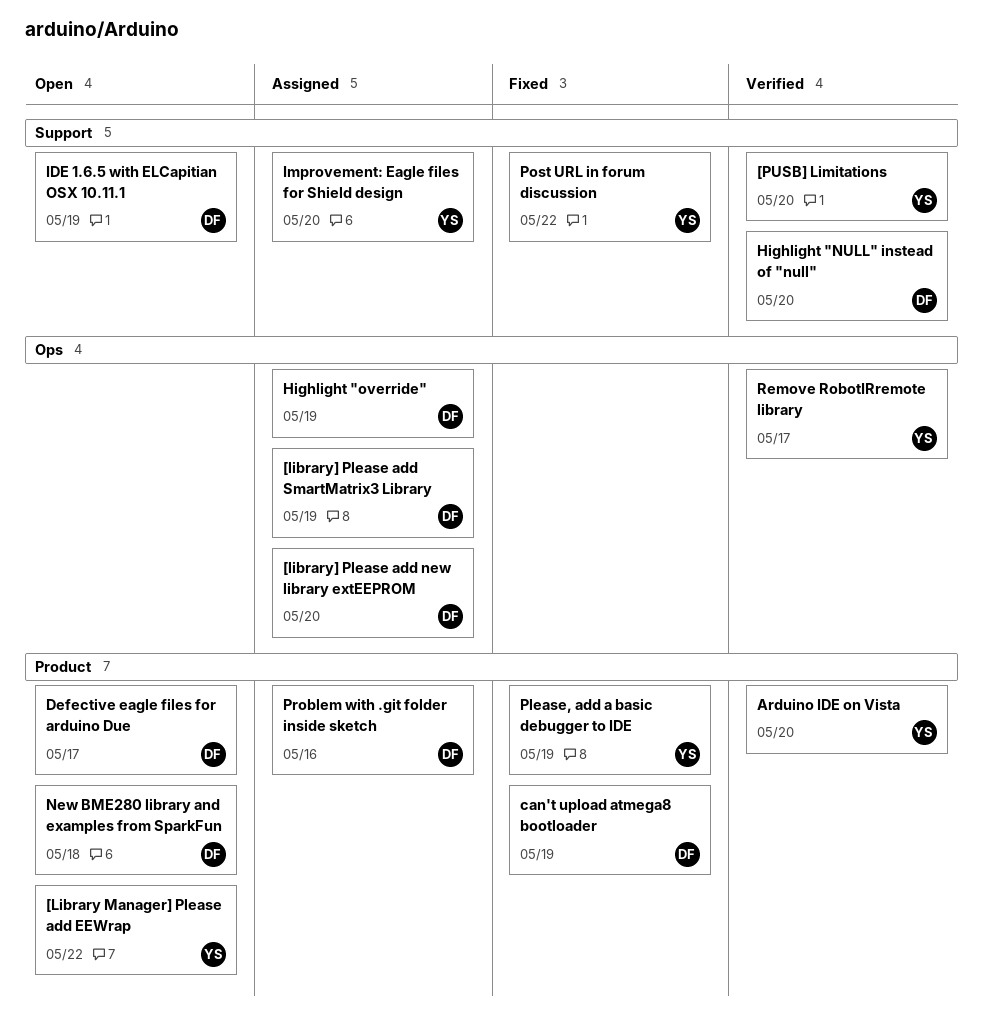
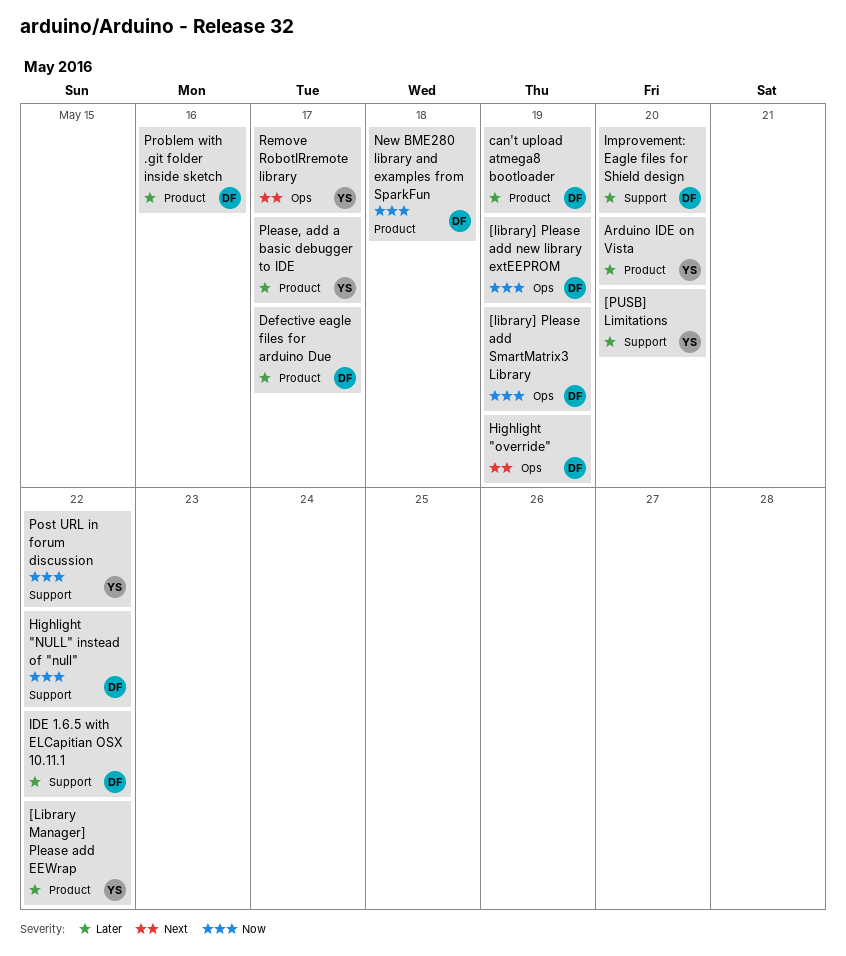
[library] Please add new library extEEPROM, due: May 20 -> May 19
Highlight "NULL" instead of "null", due: May 20 -> May 22
IDE 1.6.5 with ELCapitian OSX 10.11.1, due: May 19 -> May 22
Improvement: Eagle files for Shield design, owner: YS -> DF
Please, add a basic debugger to IDE, due: May 19 -> May 17

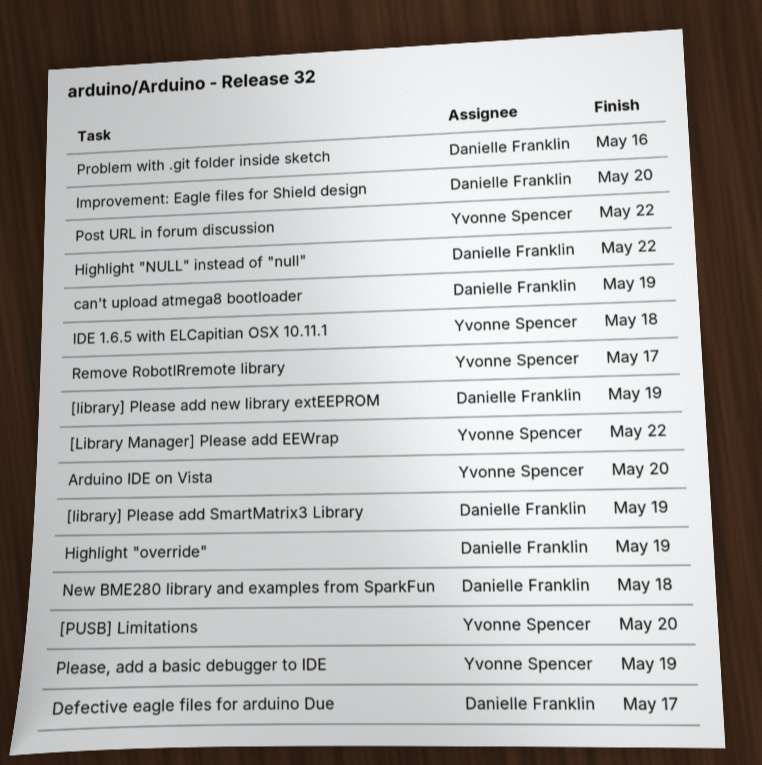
IDE 1.6.5 with ELCapitian OSX 10.11.1, owner: Danielle Franklin -> Yvonne Spencer
IDE 1.6.5 with ELCapitian OSX 10.11.1, due: May 22 -> May 18
Please, add a basic debugger to IDE, due: May 17 -> May 19

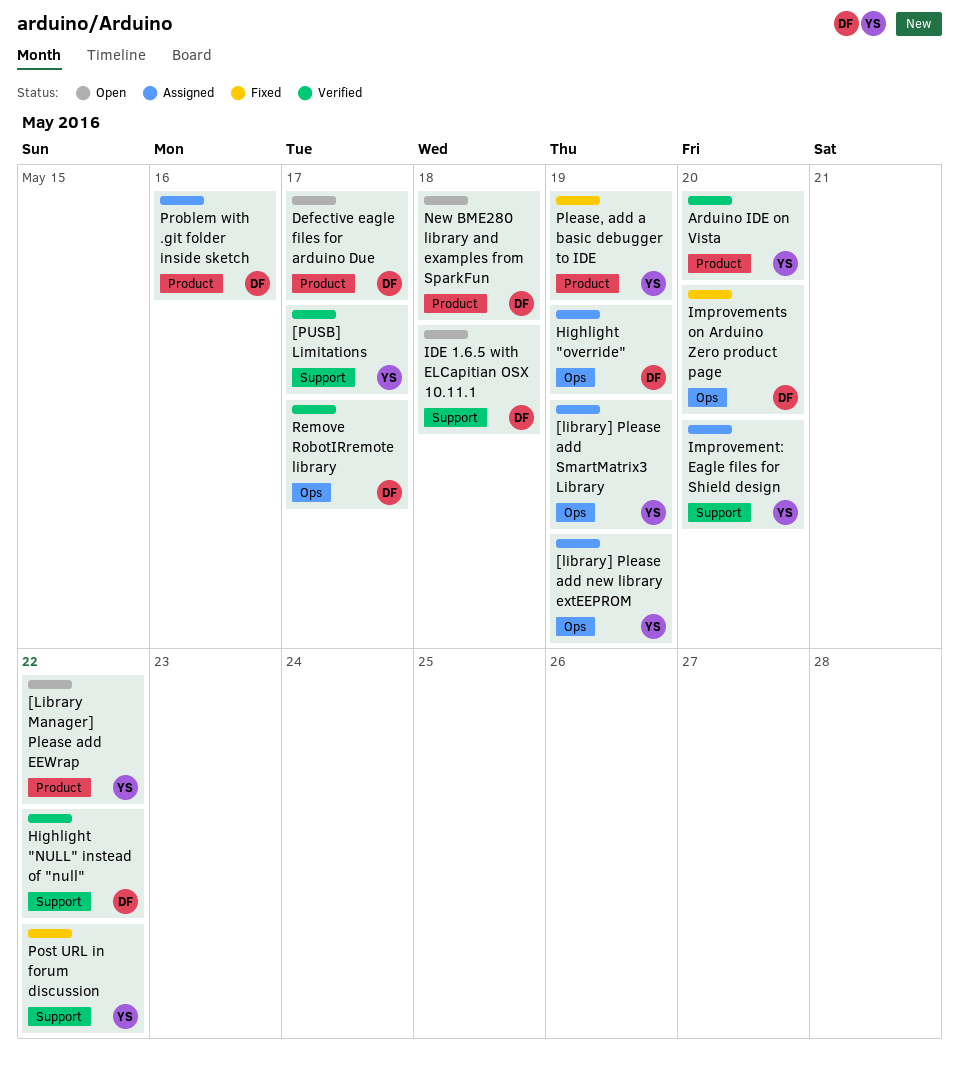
[library] Please add new library extEEPROM, owner: Danielle Franklin -> Yvonne Spencer
[library] Please add SmartMatrix3 Library, owner: Danielle Franklin -> Yvonne Spencer
[PUSB] Limitations, due: May 20 -> May 17
can't upload atmega8 bootloader: present -> none
IDE 1.6.5 with ELCapitian OSX 10.11.1, owner: Yvonne Spencer -> Danielle Franklin
Improvement: Eagle files for Shield design, owner: Danielle Franklin -> Yvonne Spencer
Improvements on Arduino Zero product page: none -> present
Remove RobotIRremote library, owner: Yvonne Spencer -> Danielle Franklin

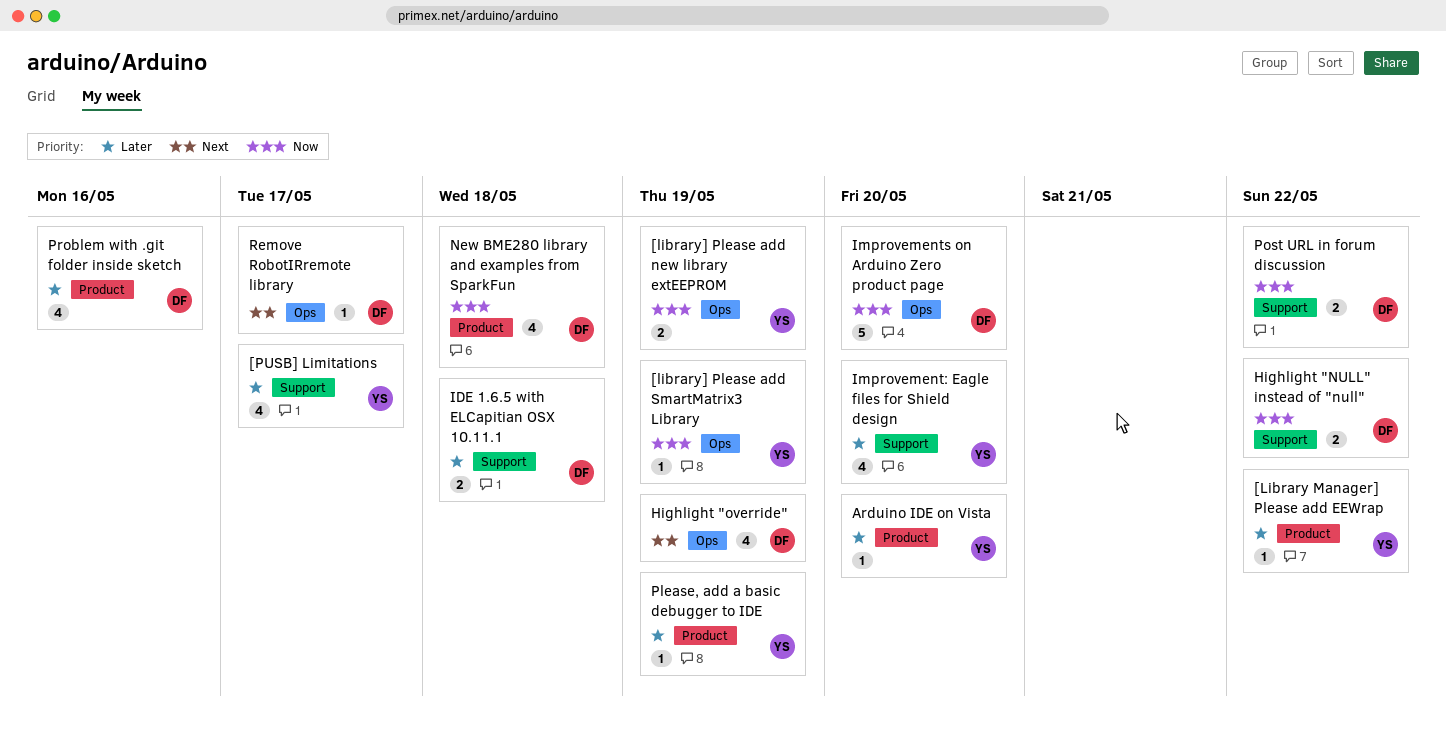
Defective eagle files for arduino Due: present -> none
Post URL in forum discussion, owner: YS -> DF

